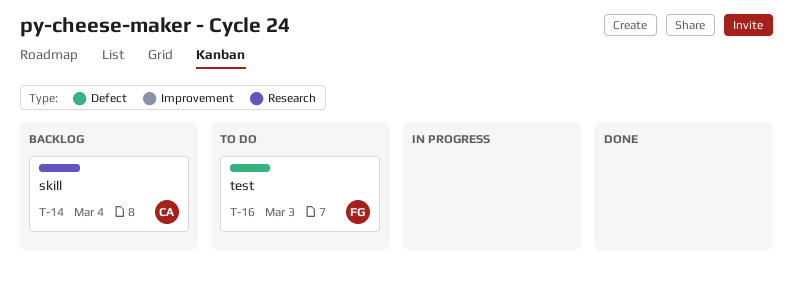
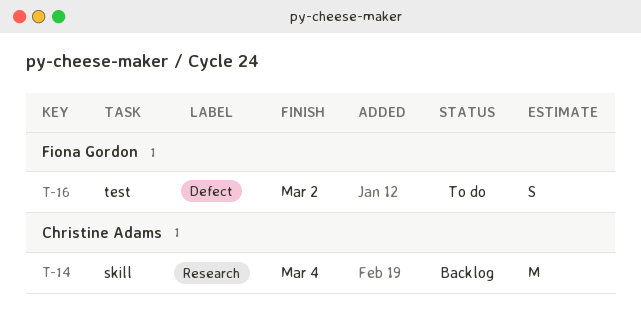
T-16, due: Mar 3 -> Mar 2

